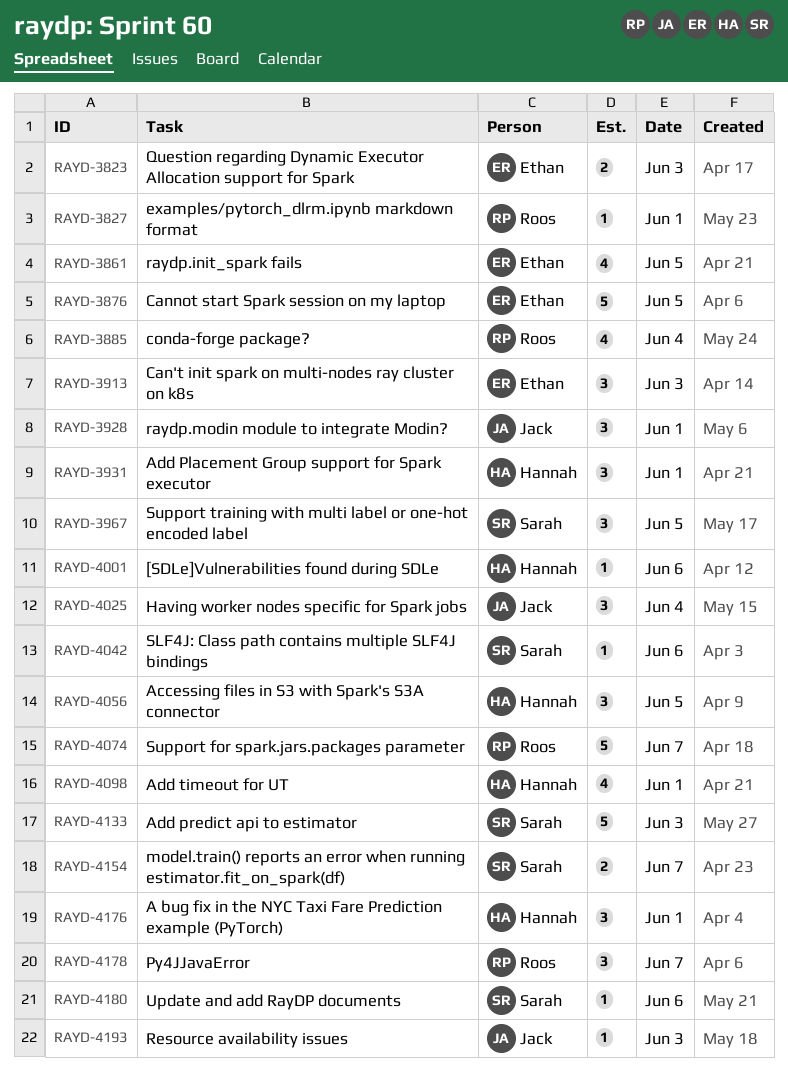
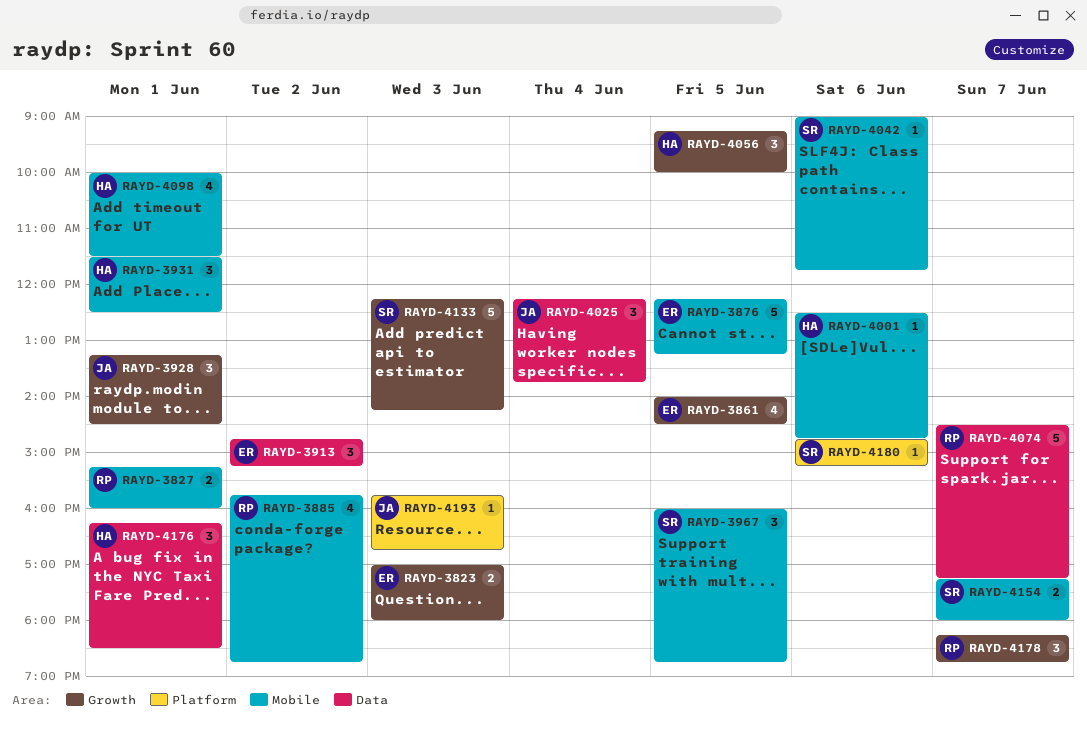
RAYD-3827, estimate: 1 -> 2
RAYD-3885, day: Jun 4 -> Jun 2
RAYD-3913, day: Jun 3 -> Jun 2

